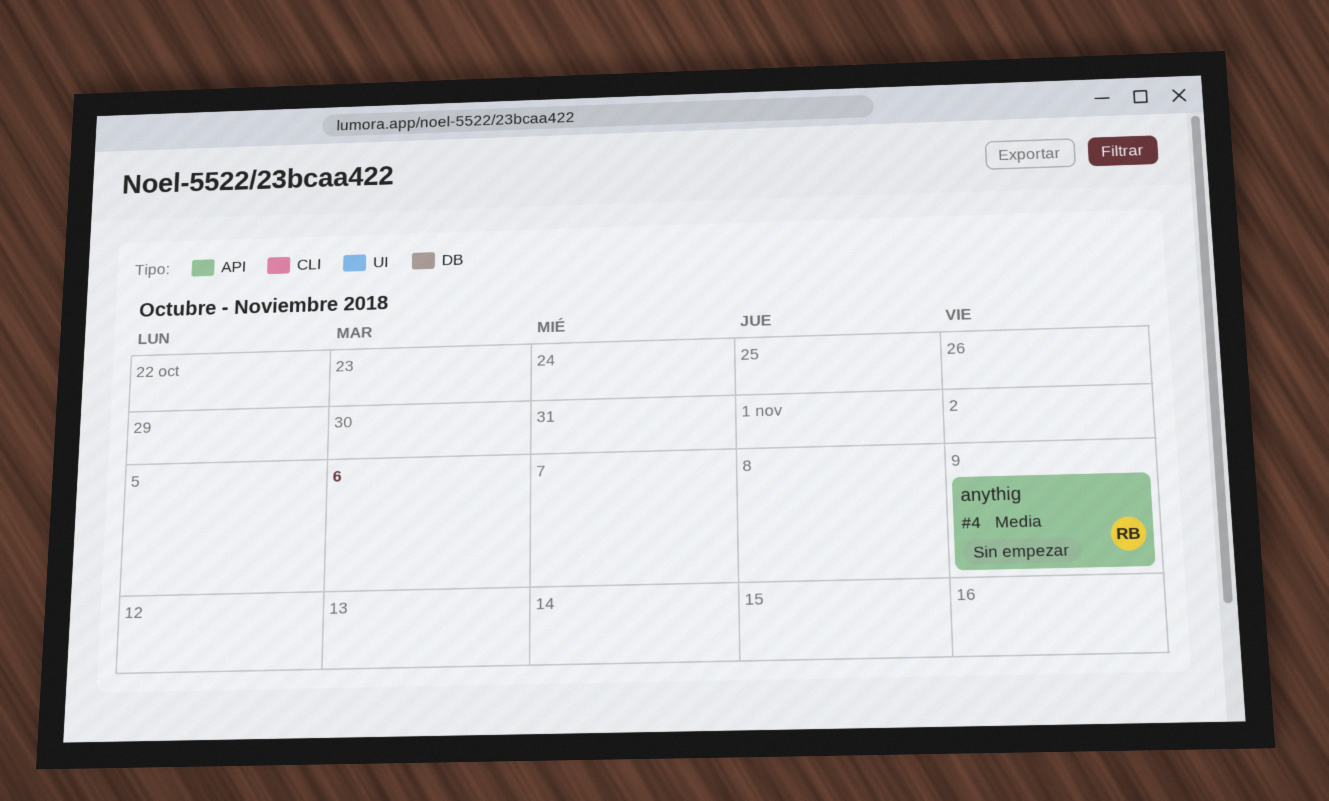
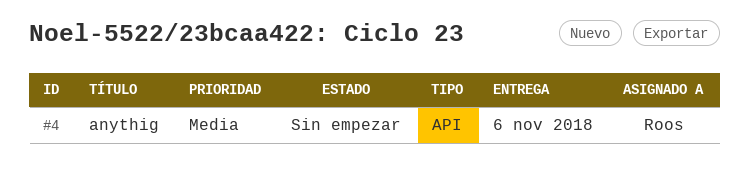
#4, due: Nov 9 -> Nov 6

